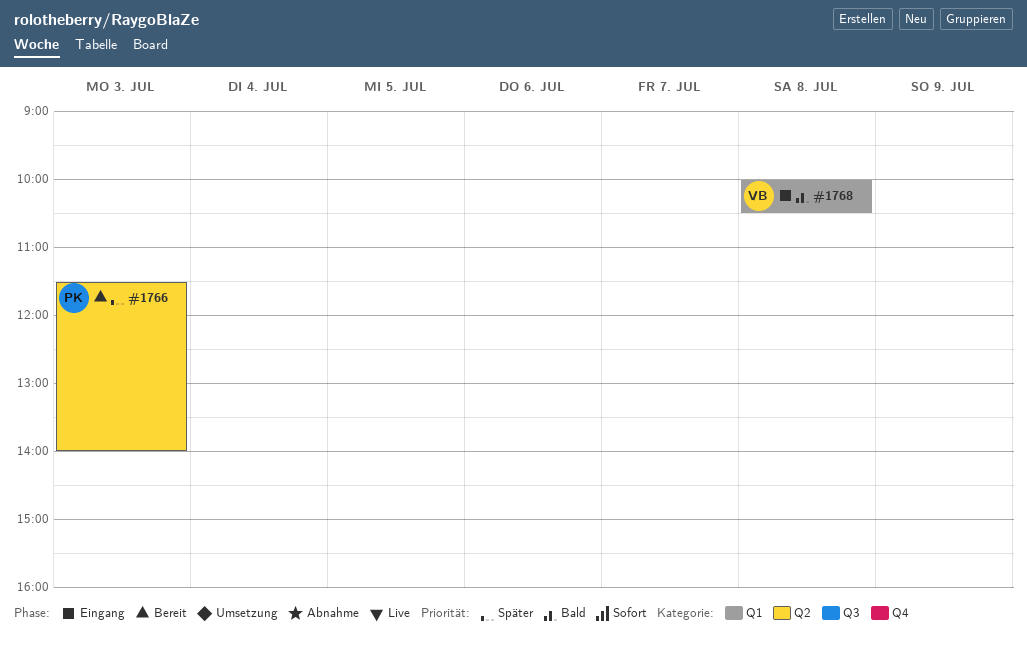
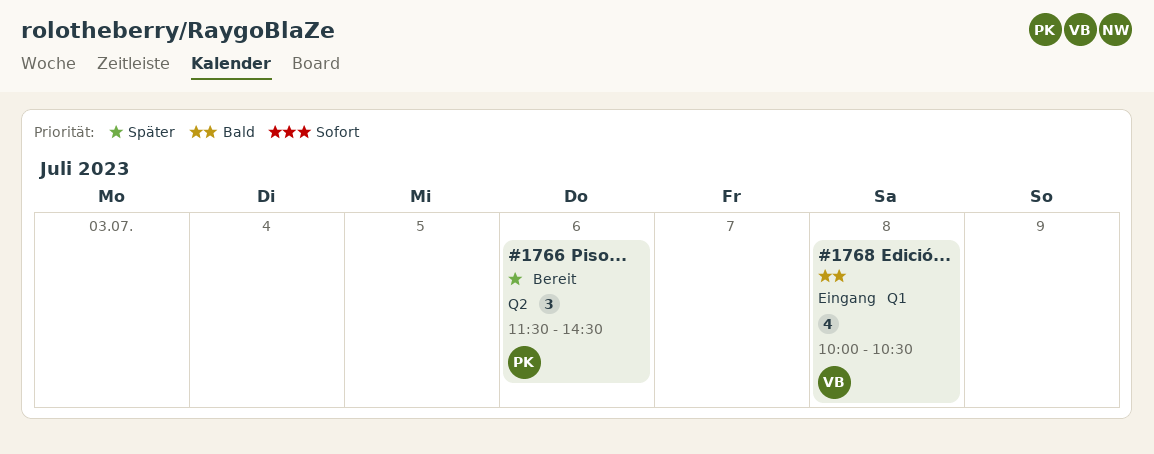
#1766, day: Jul 3 -> Jul 6
#1766, ends: 14:00 -> 14:30

